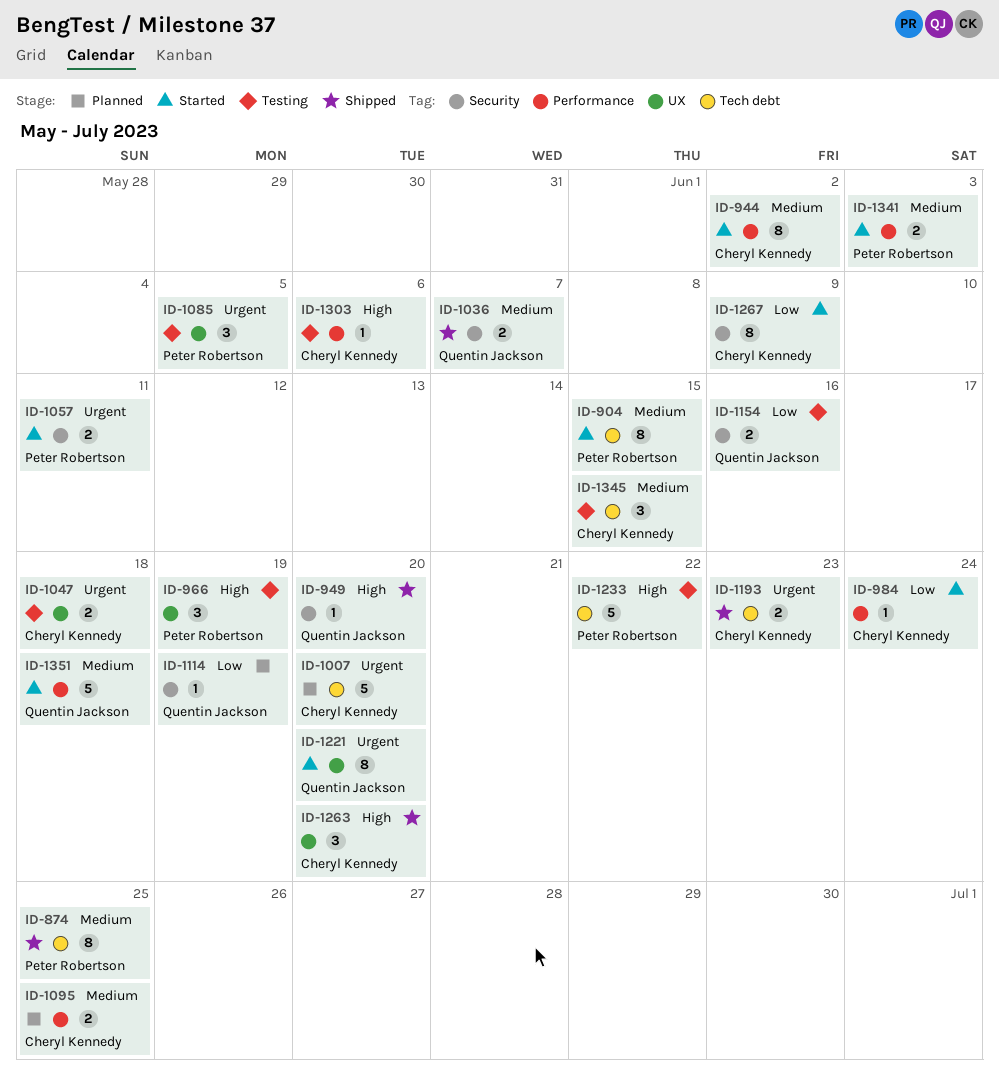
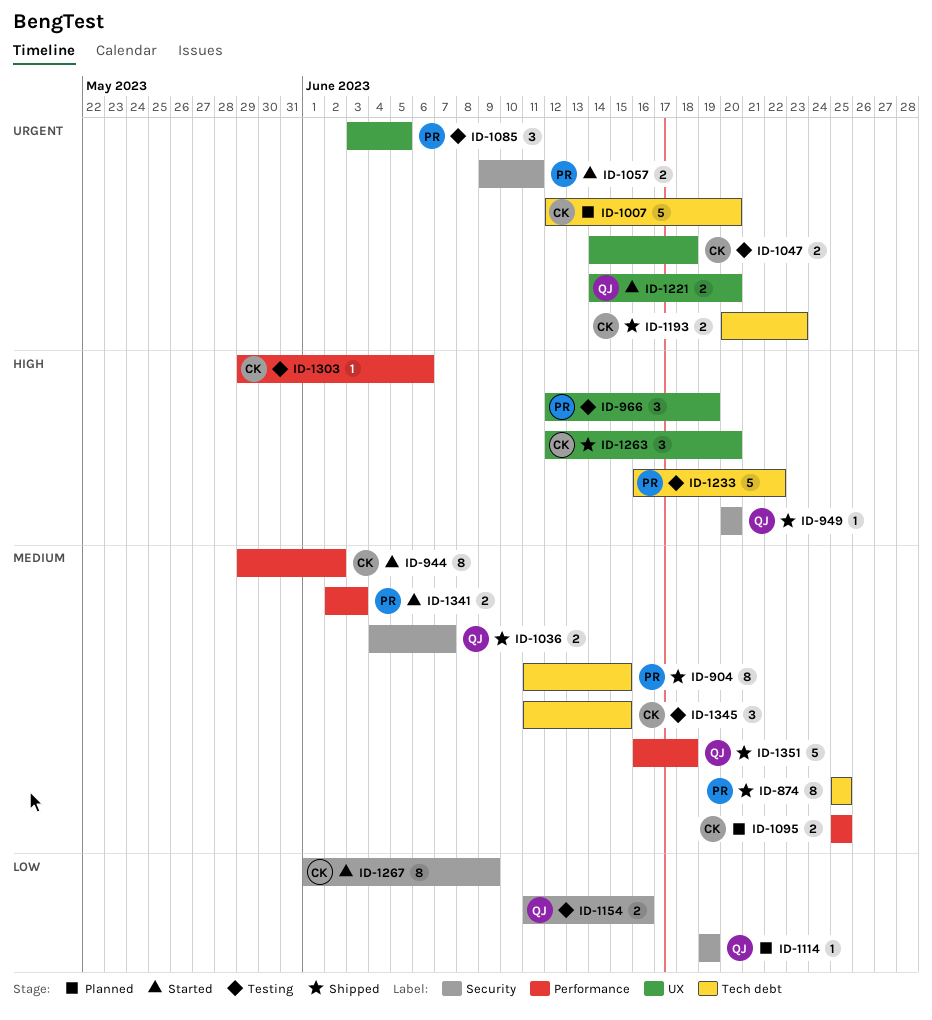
ID-904, status: Started -> Shipped
ID-984: present -> none
ID-1221, estimate: 8 -> 2
ID-1351, status: Started -> Shipped

